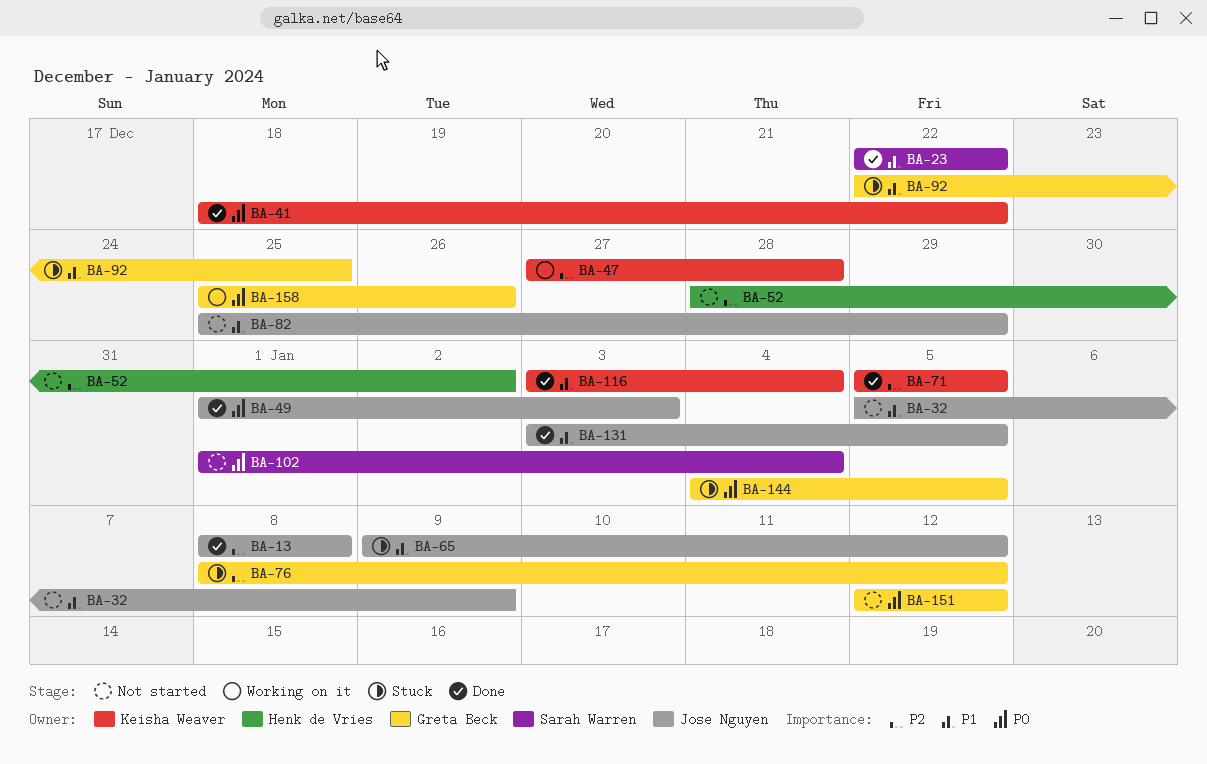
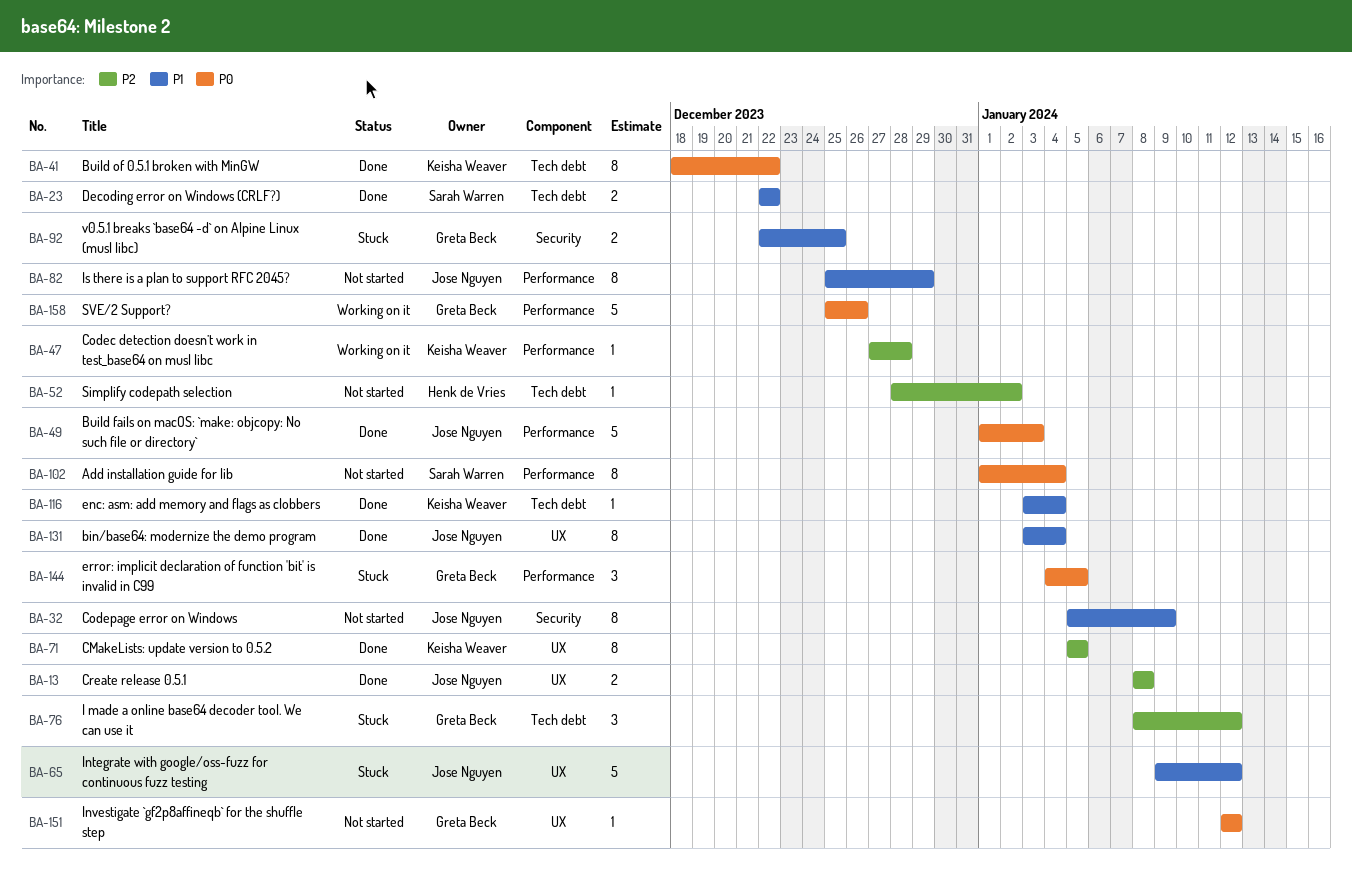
BA-131, due: Jan 5 -> Jan 4

